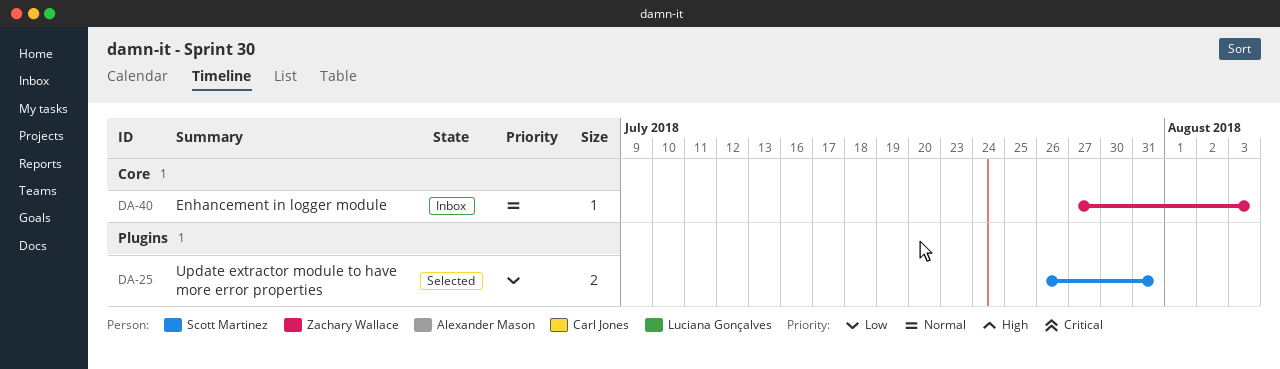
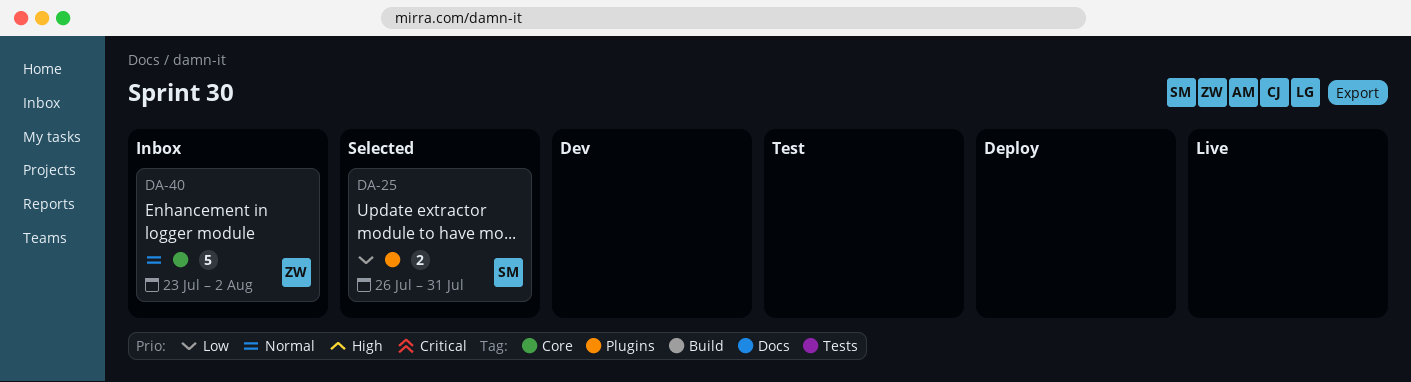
DA-40, estimate: 1 -> 5
DA-40, start: Jul 27 -> Jul 23
DA-40, due: Aug 3 -> Aug 2

